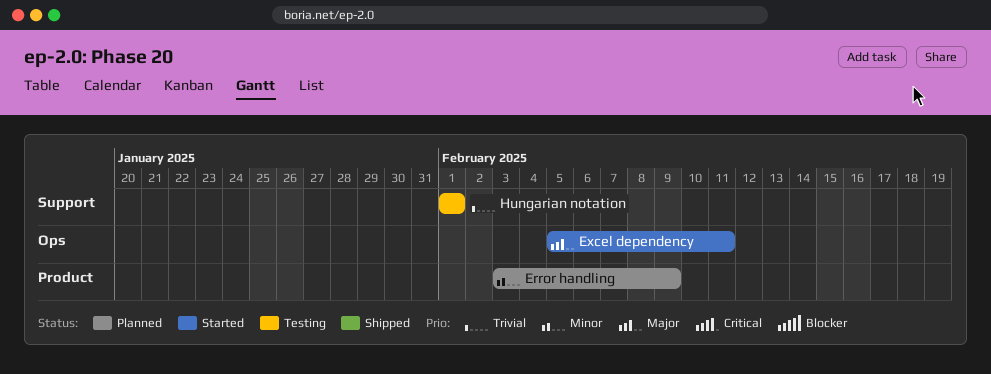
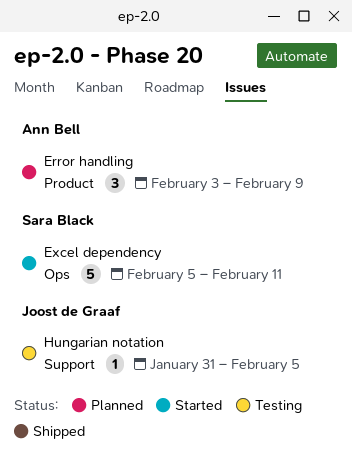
Hungarian notation, start: Feb 1 -> Jan 31
Hungarian notation, due: Feb 1 -> Feb 5

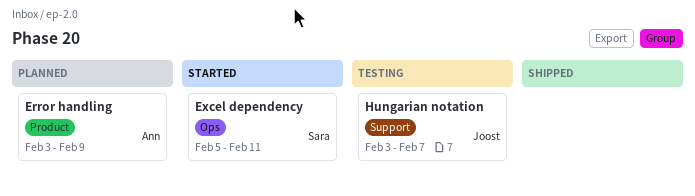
Hungarian notation, start: Jan 31 -> Feb 3
Hungarian notation, due: Feb 5 -> Feb 7

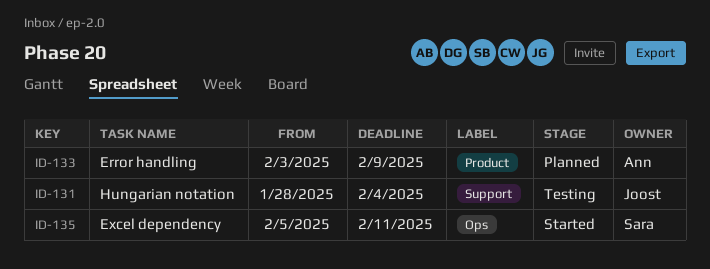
Hungarian notation, start: Feb 3 -> Jan 28
Hungarian notation, due: Feb 7 -> Feb 4

